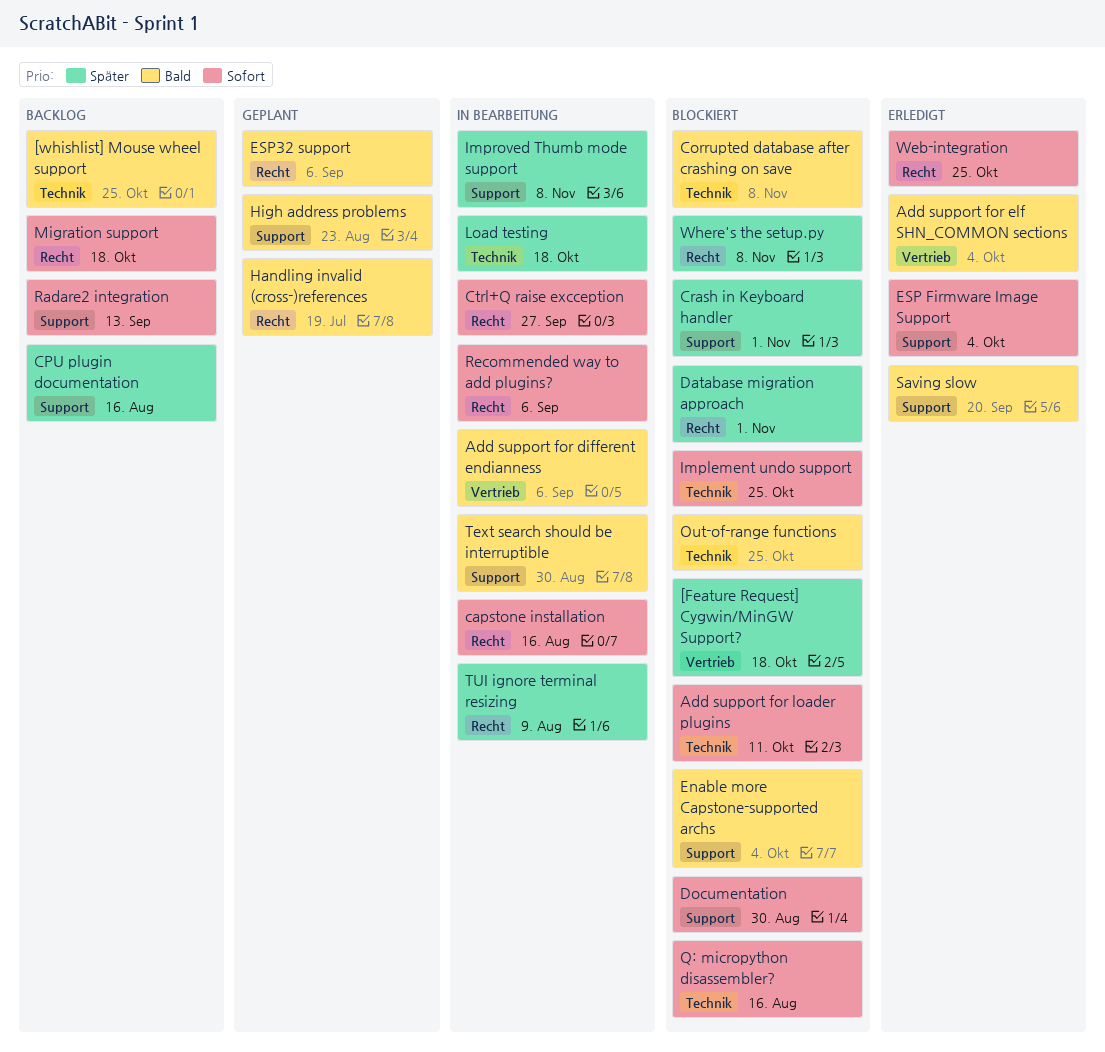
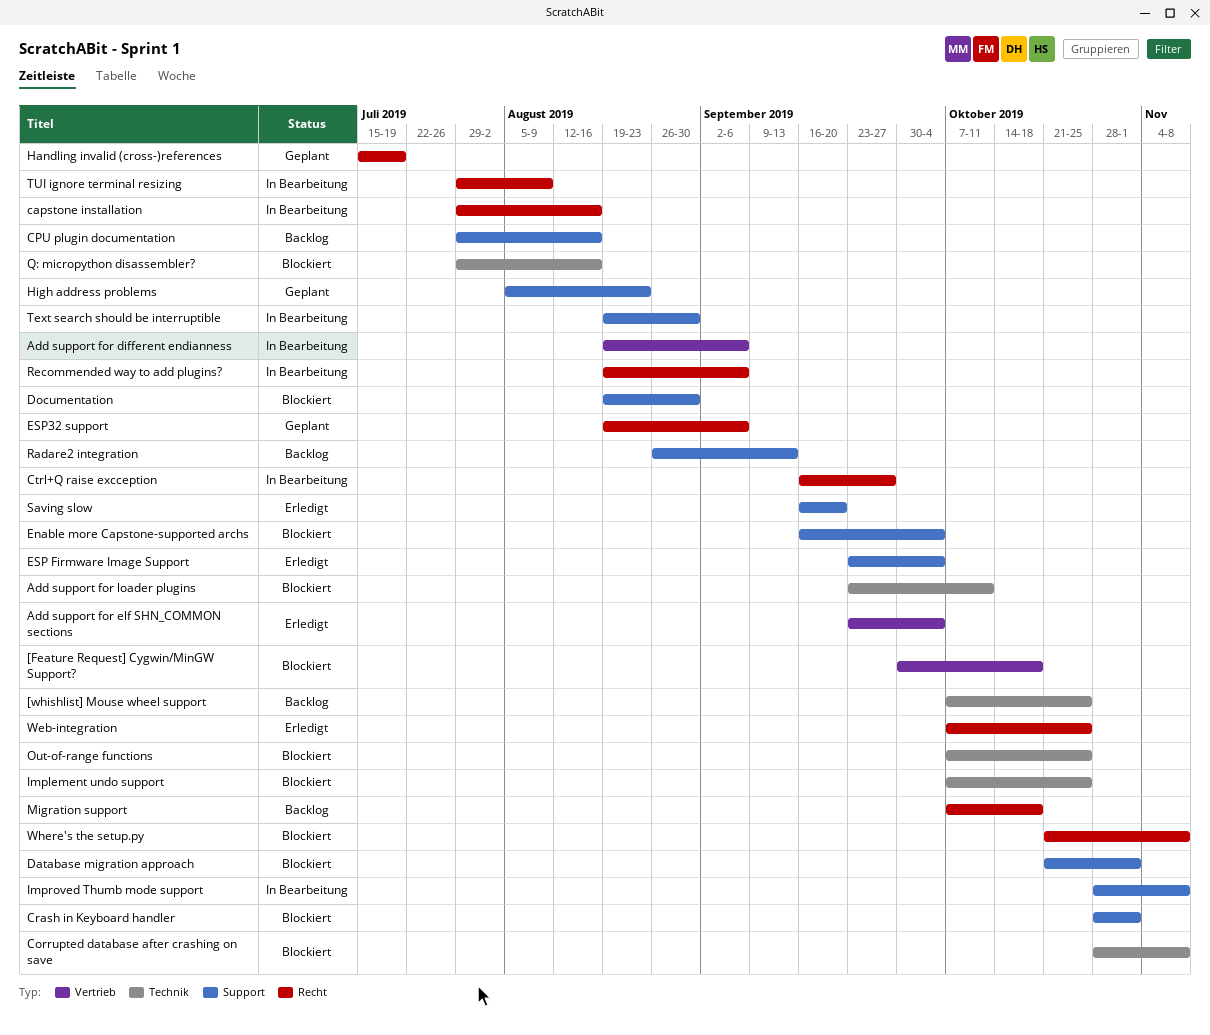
Database migration approach, label: Recht -> Support
Load testing: present -> none

